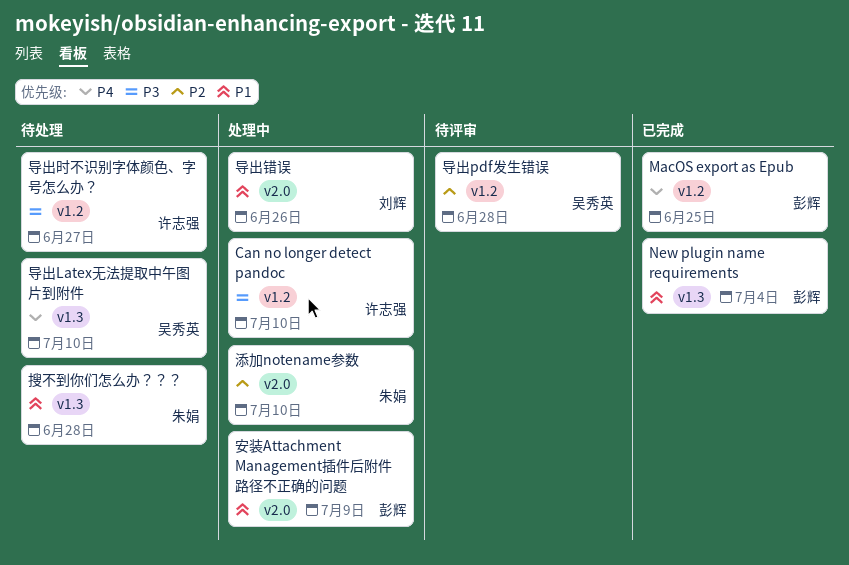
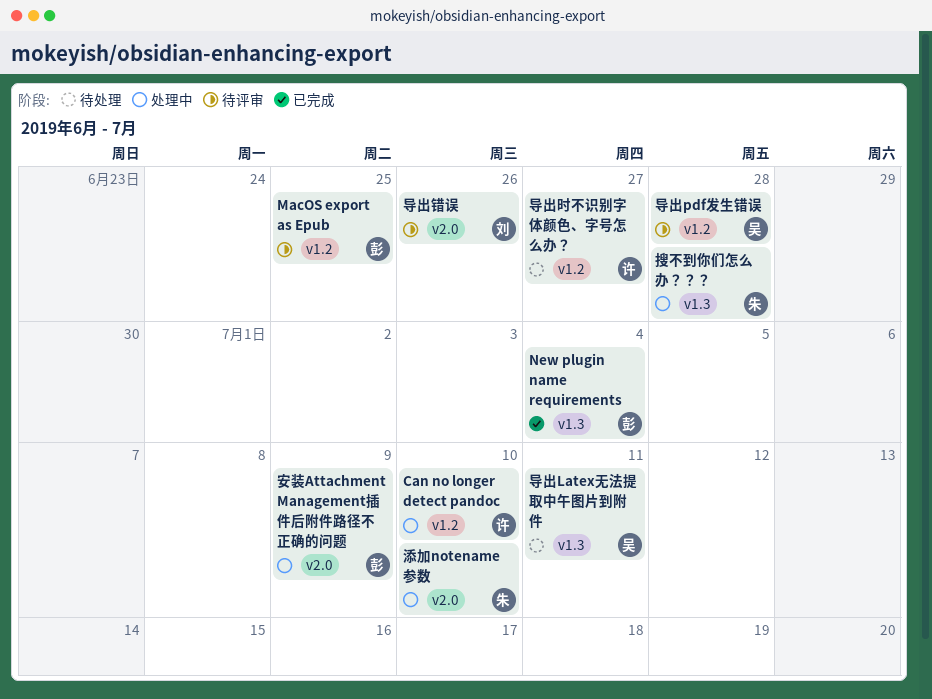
MacOS export as Epub, status: 已完成 -> 待评审
导出Latex无法提取中午图片到附件, due: Jul 10 -> Jul 11
导出错误, status: 处理中 -> 待评审
搜不到你们怎么办？？？, status: 待处理 -> 处理中

